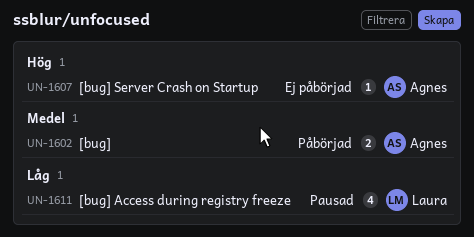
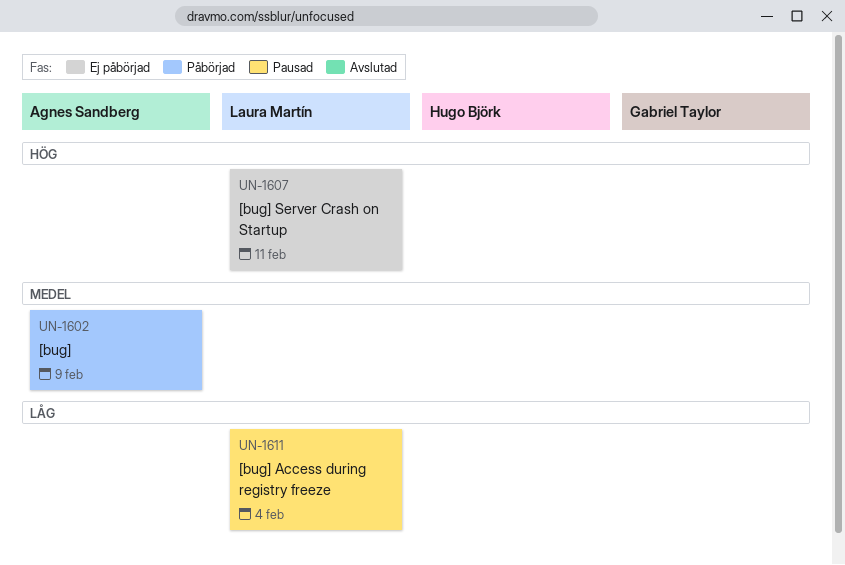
UN-1607, owner: Agnes Sandberg -> Laura Martín

